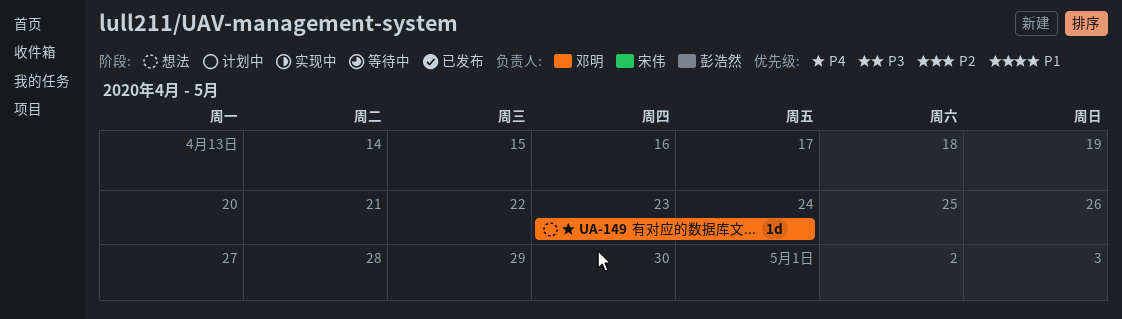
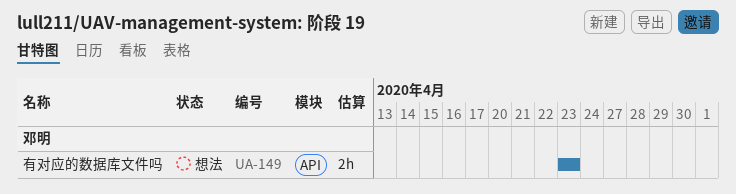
UA-149, estimate: 1d -> 2h
UA-149, due: Apr 24 -> Apr 23

